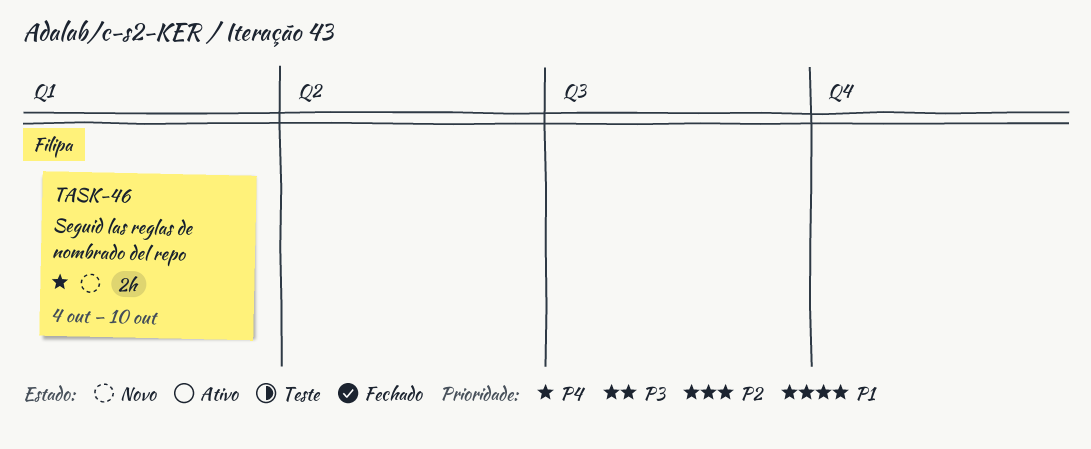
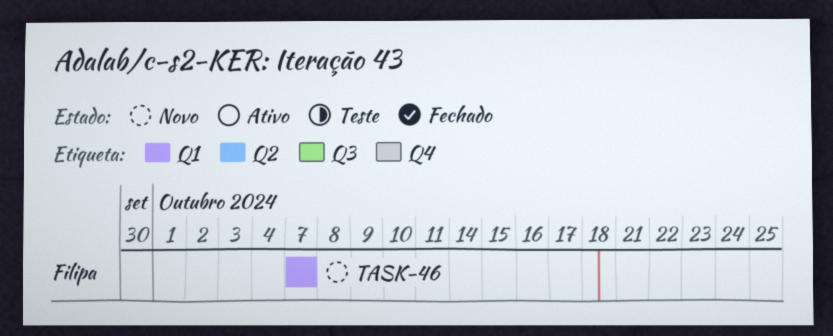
TASK-46, start: Oct 4 -> Oct 7
TASK-46, due: Oct 10 -> Oct 7

